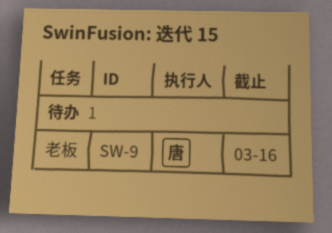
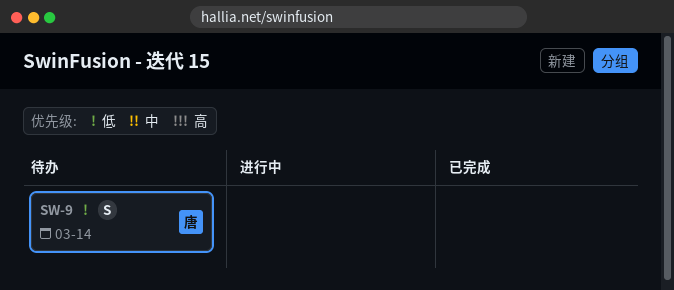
SW-9, due: Mar 16 -> Mar 14

